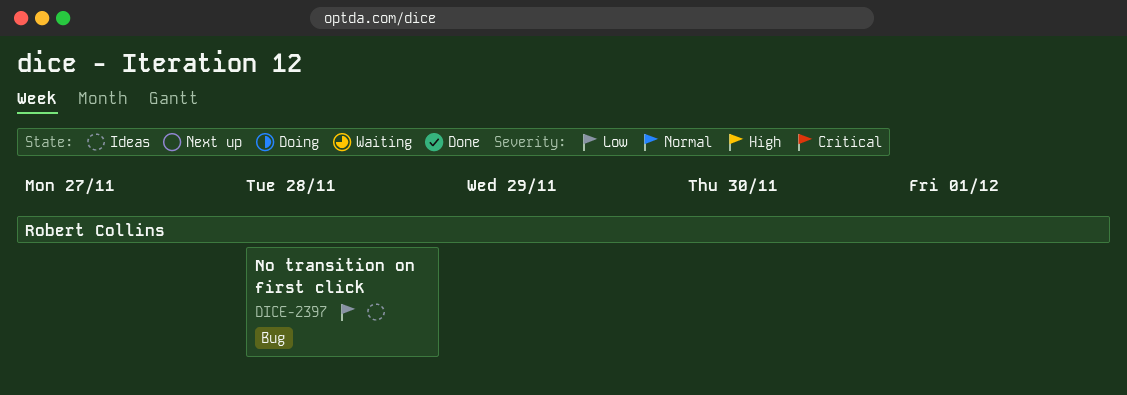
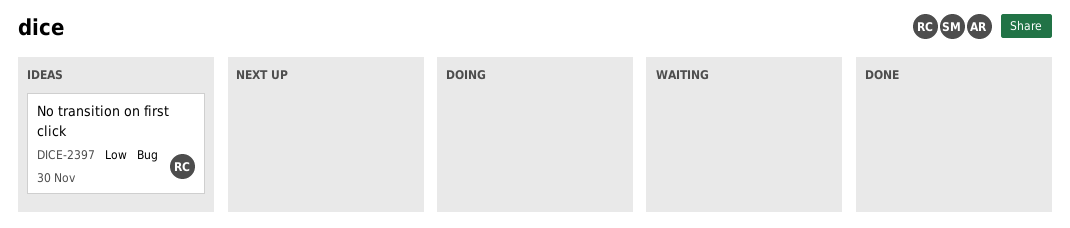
DICE-2397, due: Nov 28 -> Nov 30

